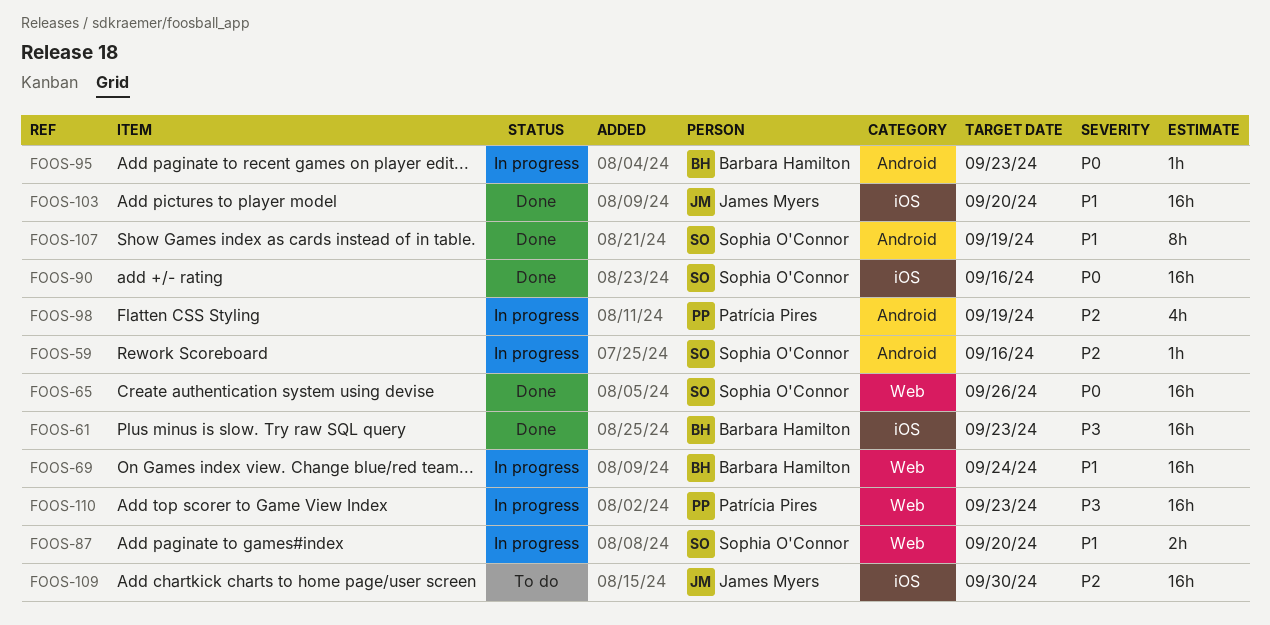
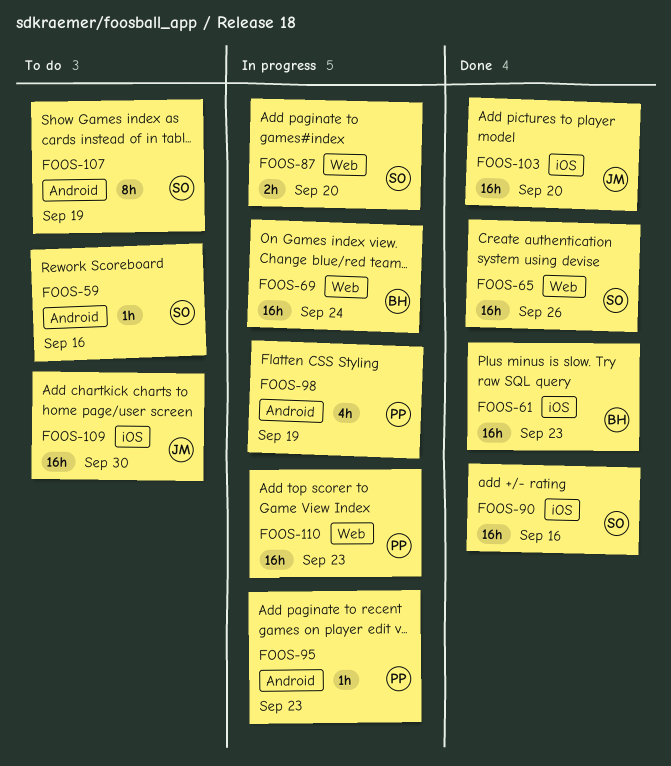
FOOS-59, status: In progress -> To do
FOOS-95, owner: Barbara Hamilton -> Patrícia Pires
FOOS-107, status: Done -> To do

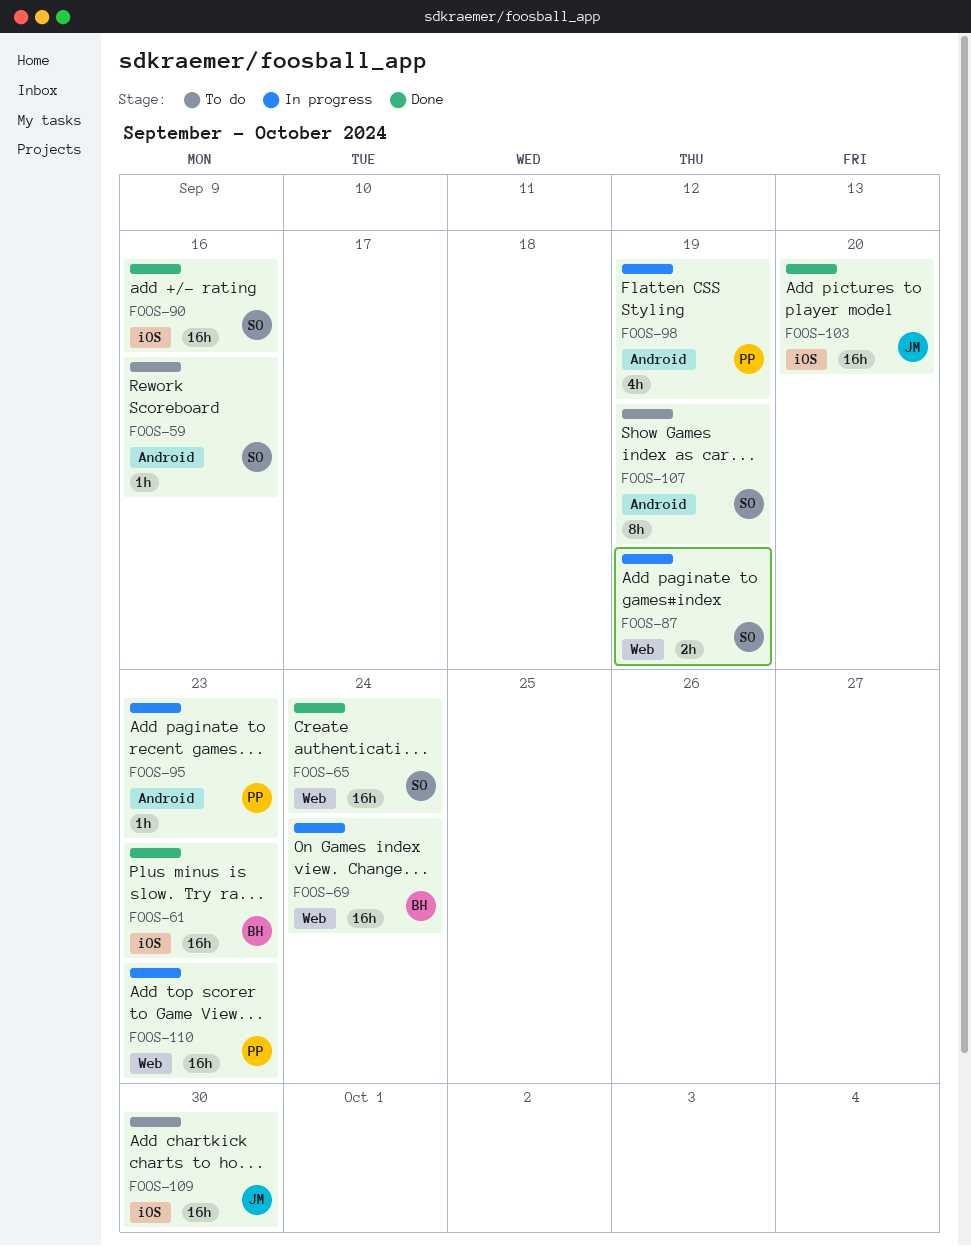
FOOS-65, due: Sep 26 -> Sep 24
FOOS-87, due: Sep 20 -> Sep 19

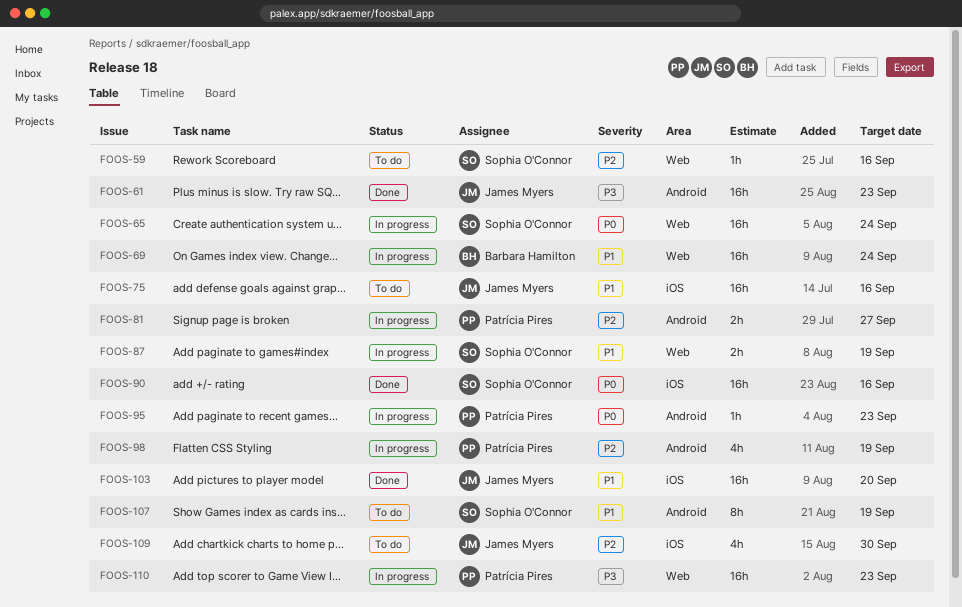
FOOS-59, label: Android -> Web
FOOS-61, owner: Barbara Hamilton -> James Myers
FOOS-61, label: iOS -> Android
FOOS-65, status: Done -> In progress
FOOS-75: none -> present
FOOS-81: none -> present
FOOS-109, estimate: 16h -> 4h

